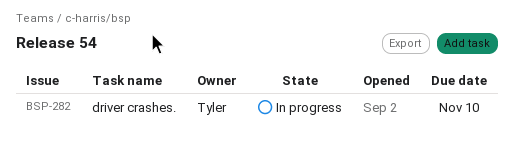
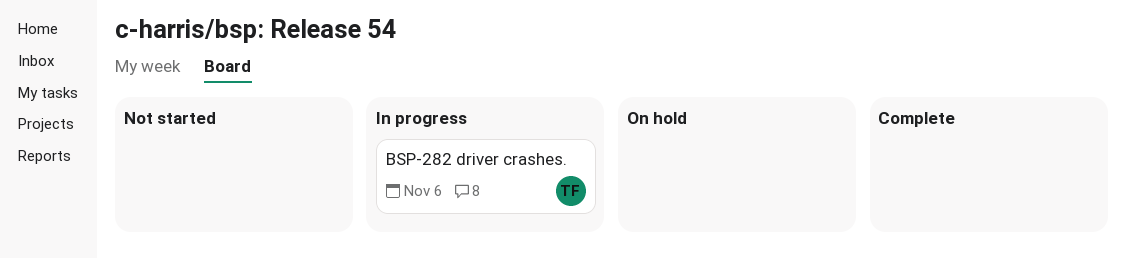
BSP-282, due: Nov 10 -> Nov 6

